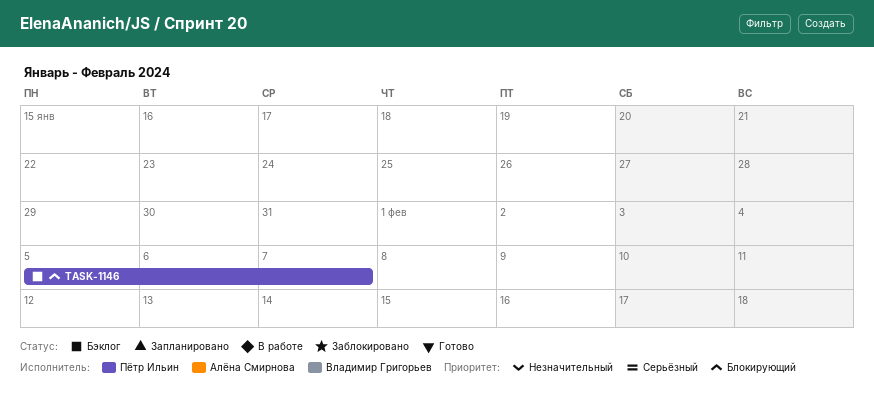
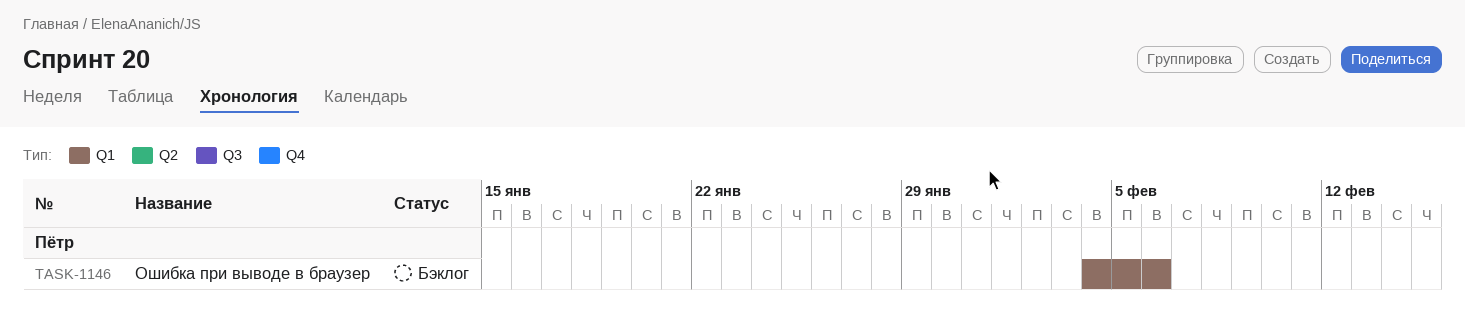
TASK-1146, start: Feb 5 -> Feb 4
TASK-1146, due: Feb 7 -> Feb 6

